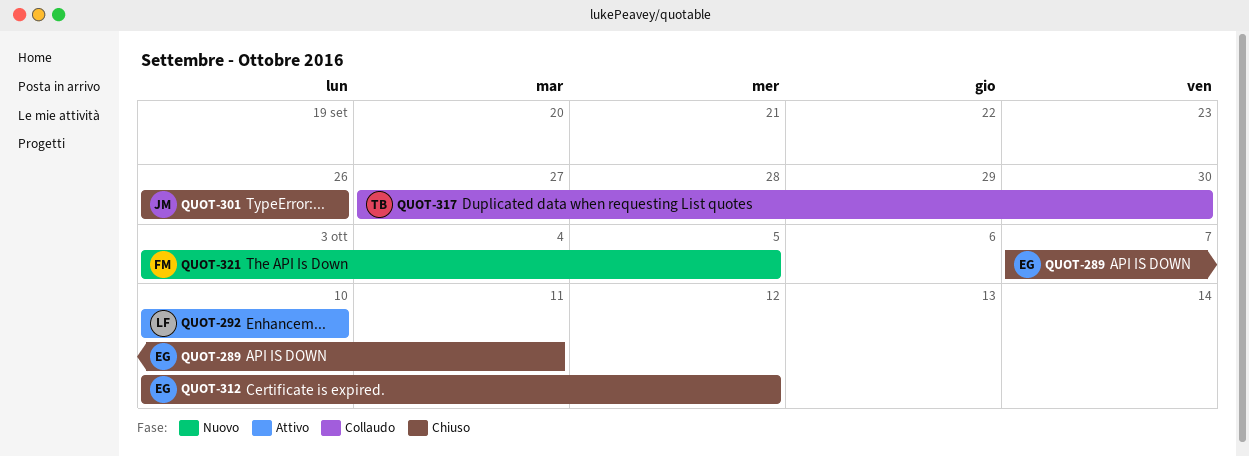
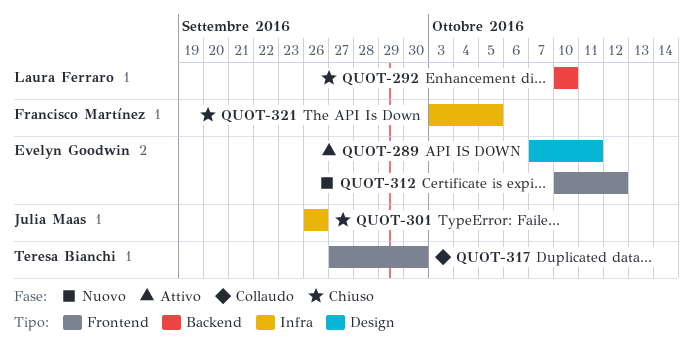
QUOT-289, status: Chiuso -> Attivo
QUOT-292, status: Attivo -> Chiuso
QUOT-312, status: Chiuso -> Nuovo
QUOT-321, status: Nuovo -> Chiuso

